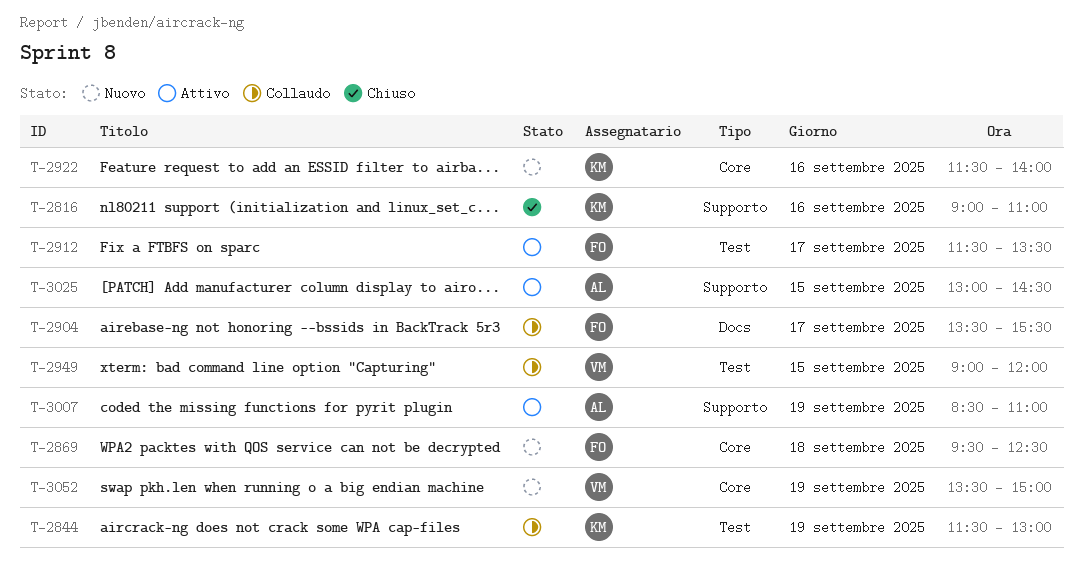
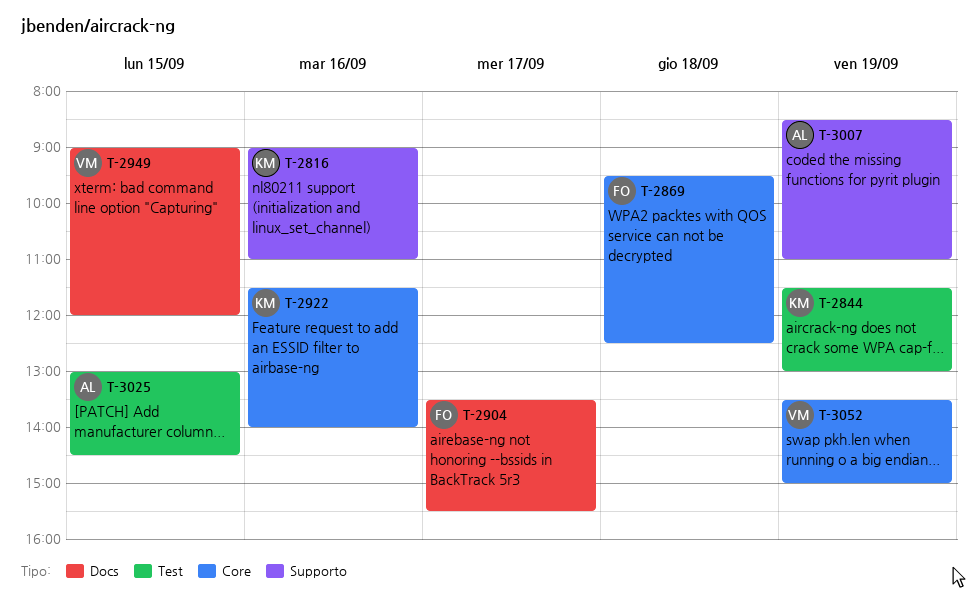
T-2912: present -> none
T-2949, label: Test -> Docs
T-3025, label: Supporto -> Test

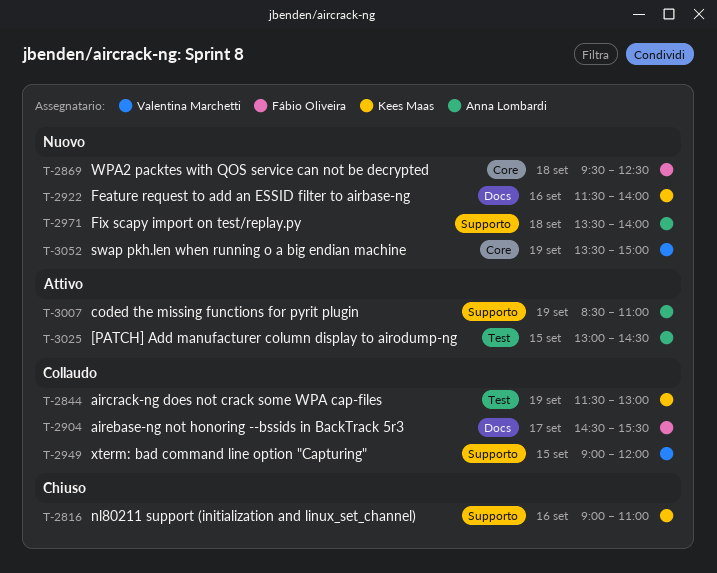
T-2904, begins: 13:30 -> 14:30
T-2922, label: Core -> Docs
T-2949, label: Docs -> Supporto
T-2971: none -> present

